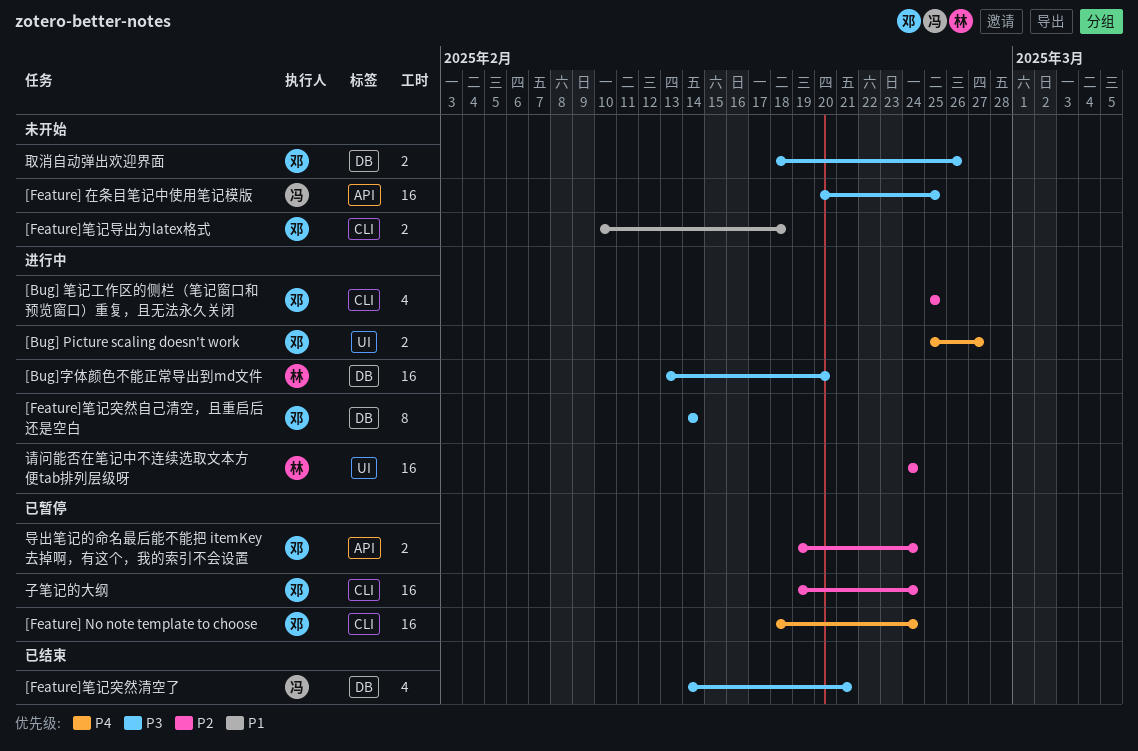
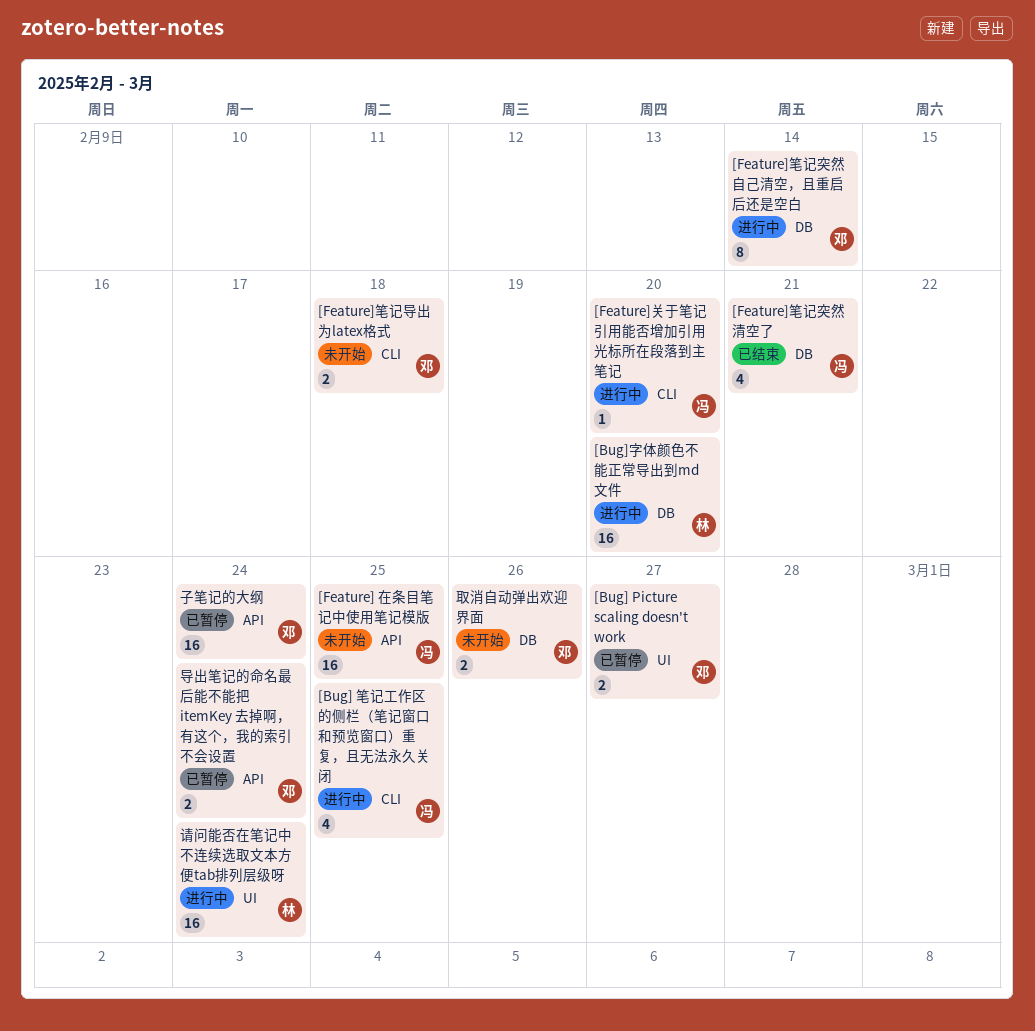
[Bug] Picture scaling doesn't work, status: 进行中 -> 已暂停
[Bug] 笔记工作区的侧栏（笔记窗口和预览窗口）重复，且无法永久关闭, owner: 邓 -> 冯
[Feature] No note template to choose: present -> none
[Feature]关于笔记引用能否增加引用光标所在段落到主笔记: none -> present
子笔记的大纲, label: CLI -> API

